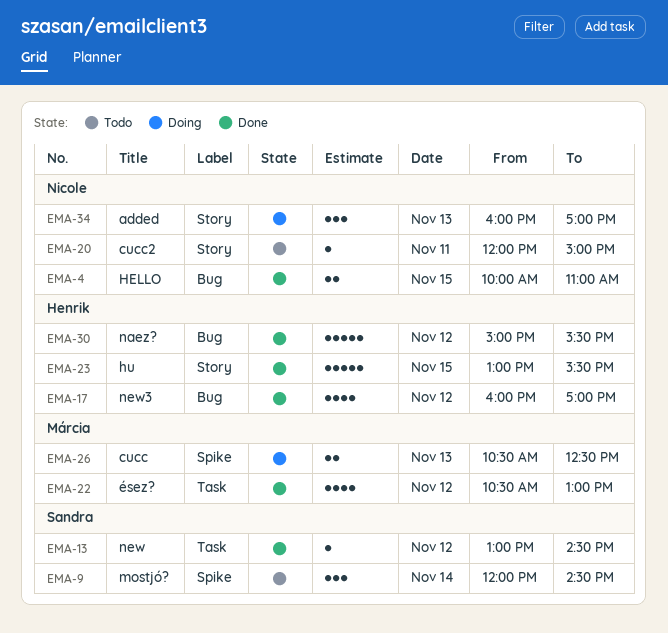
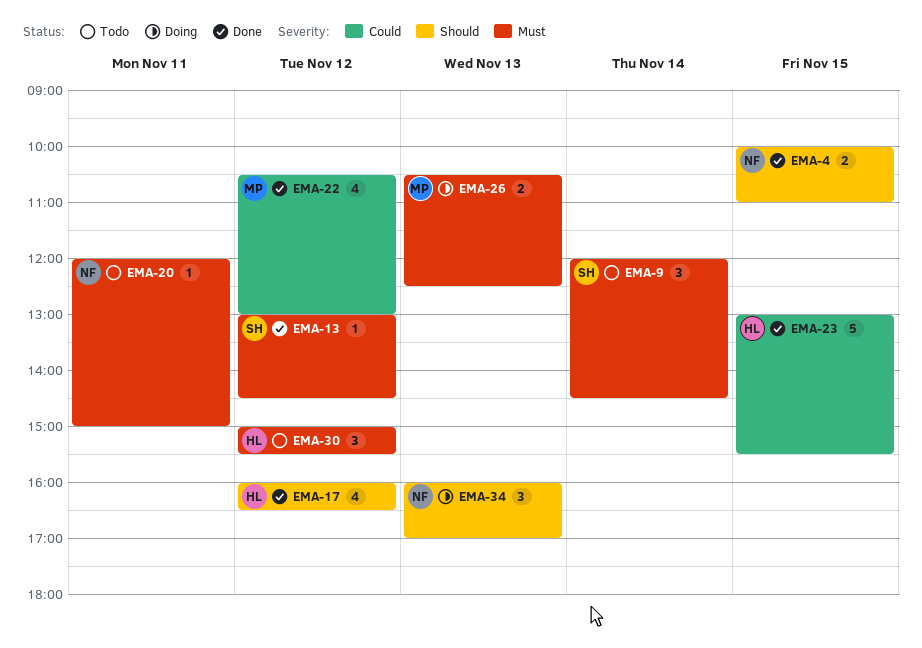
EMA-17, ends: 17:00 -> 16:30
EMA-30, status: Done -> Todo
EMA-30, estimate: 5 -> 3

